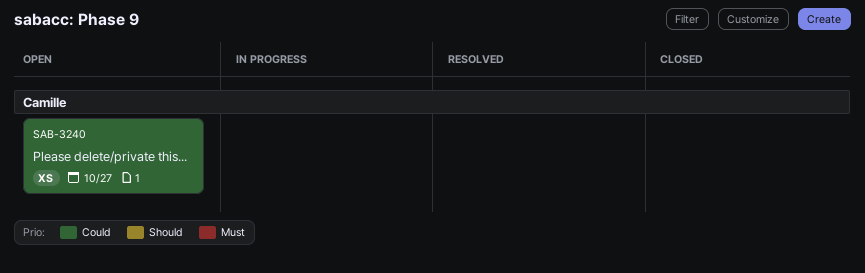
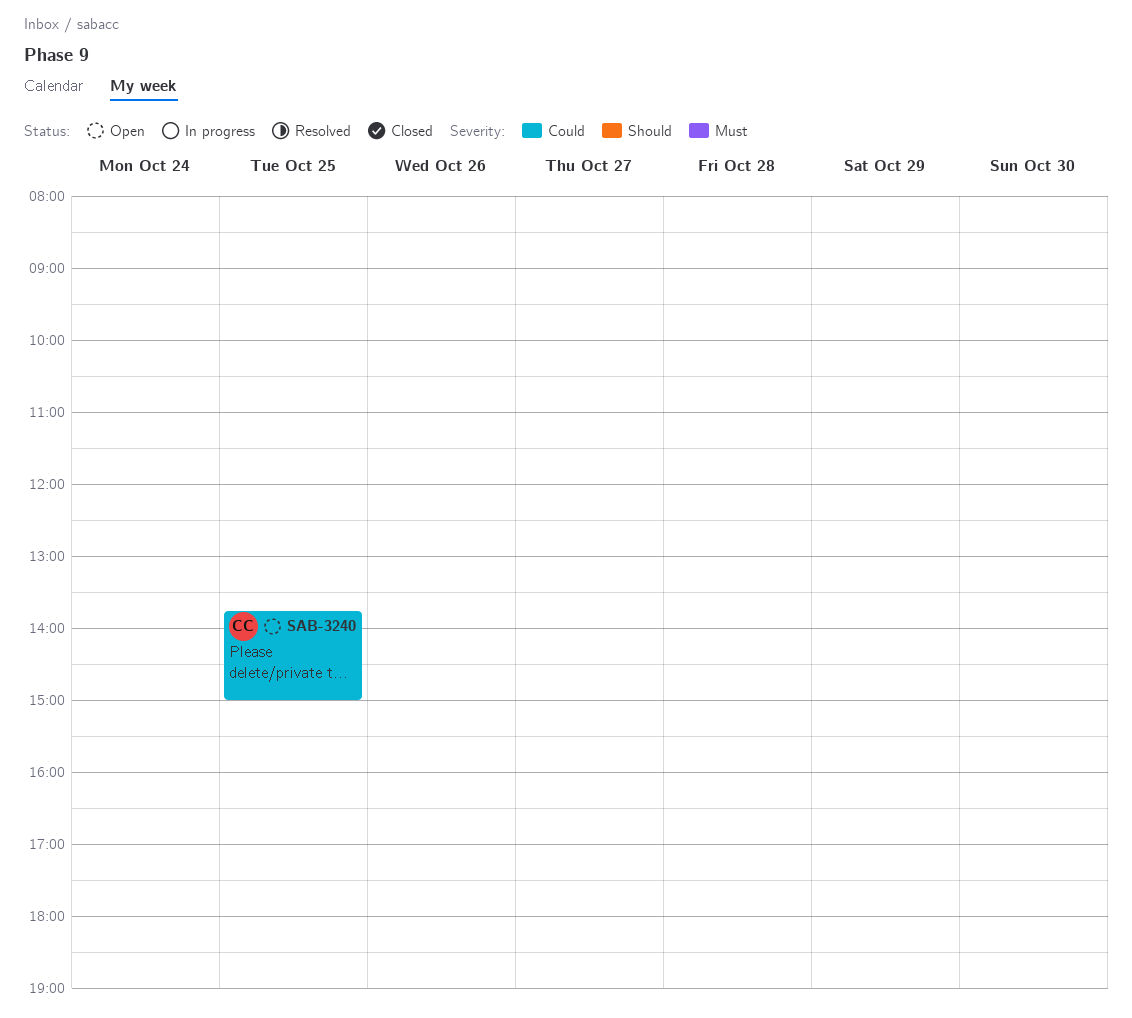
SAB-3240, day: Oct 27 -> Oct 25

